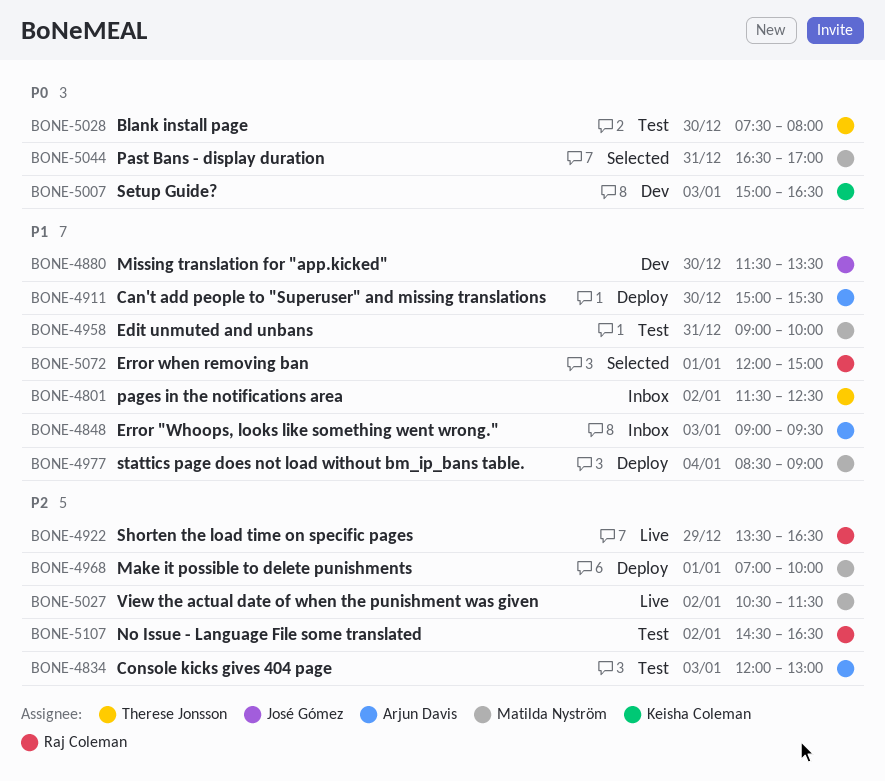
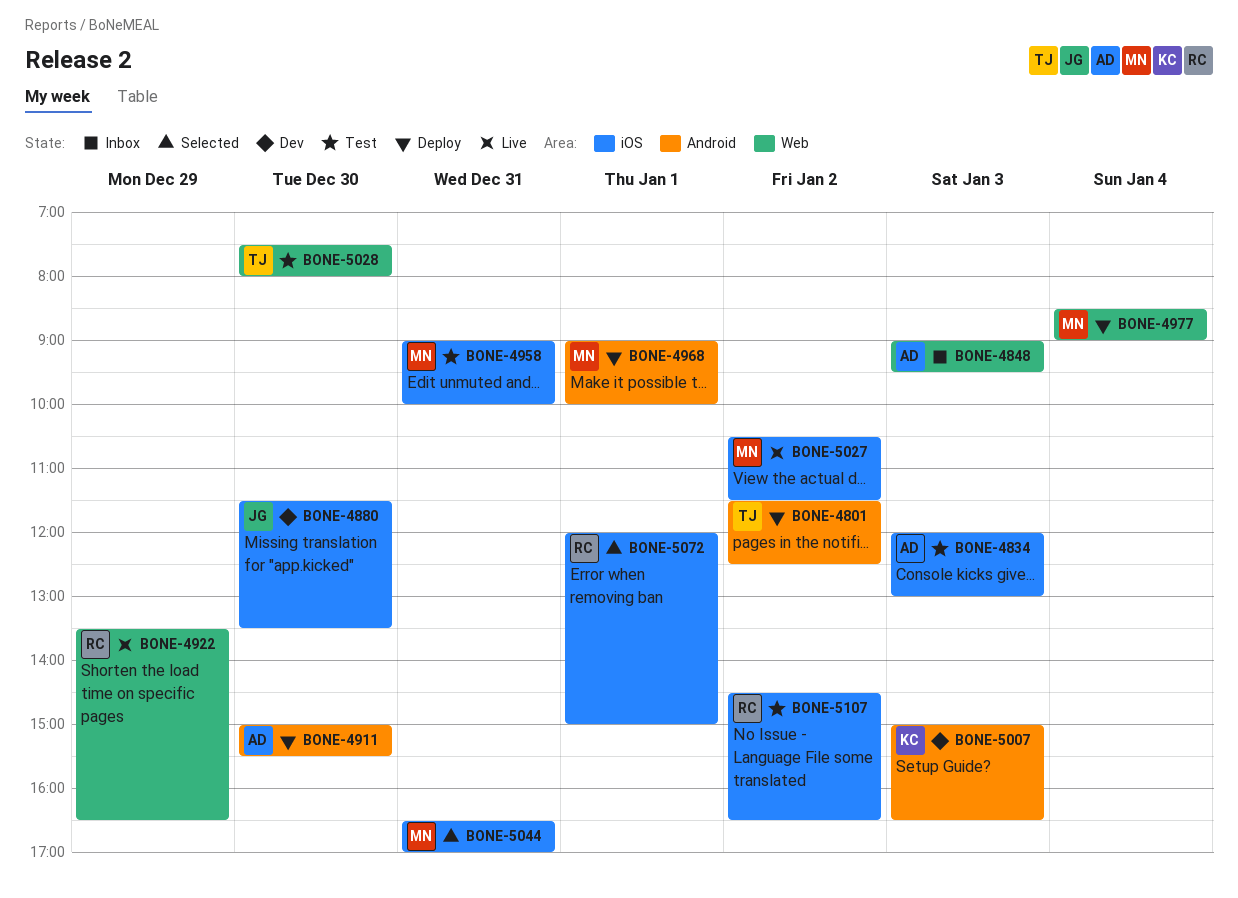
BONE-4801, status: Inbox -> Deploy
BONE-4968, begins: 07:00 -> 09:00

